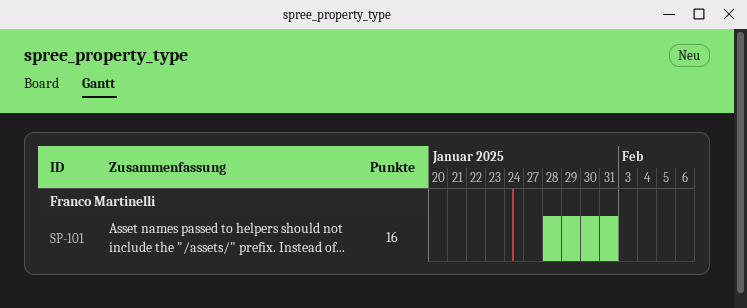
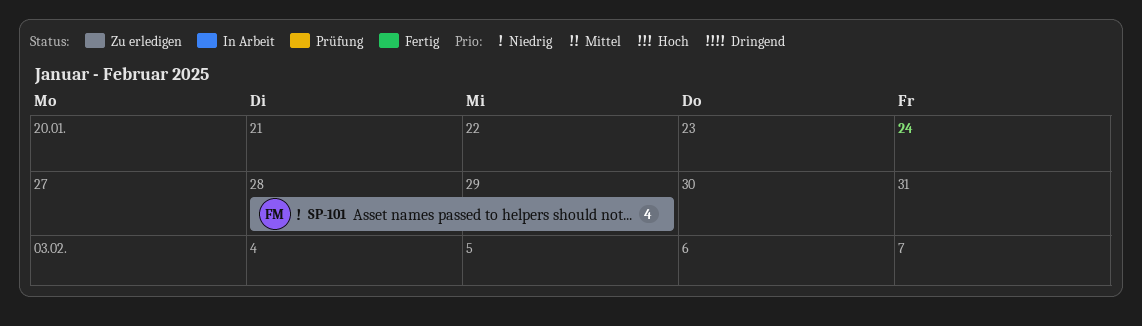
SP-101, estimate: 16 -> 4
SP-101, due: Jan 31 -> Jan 29

